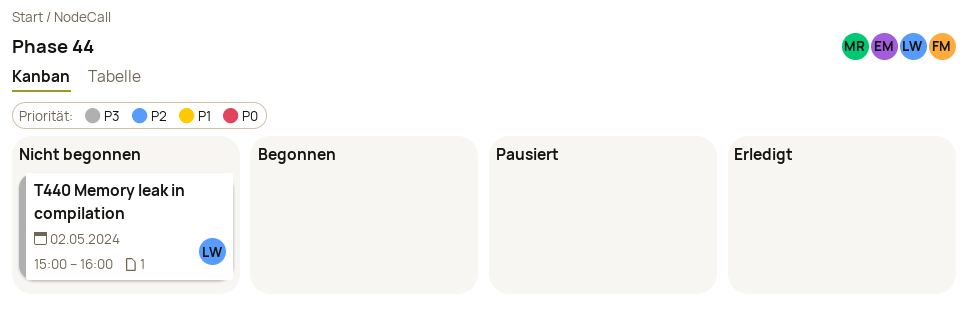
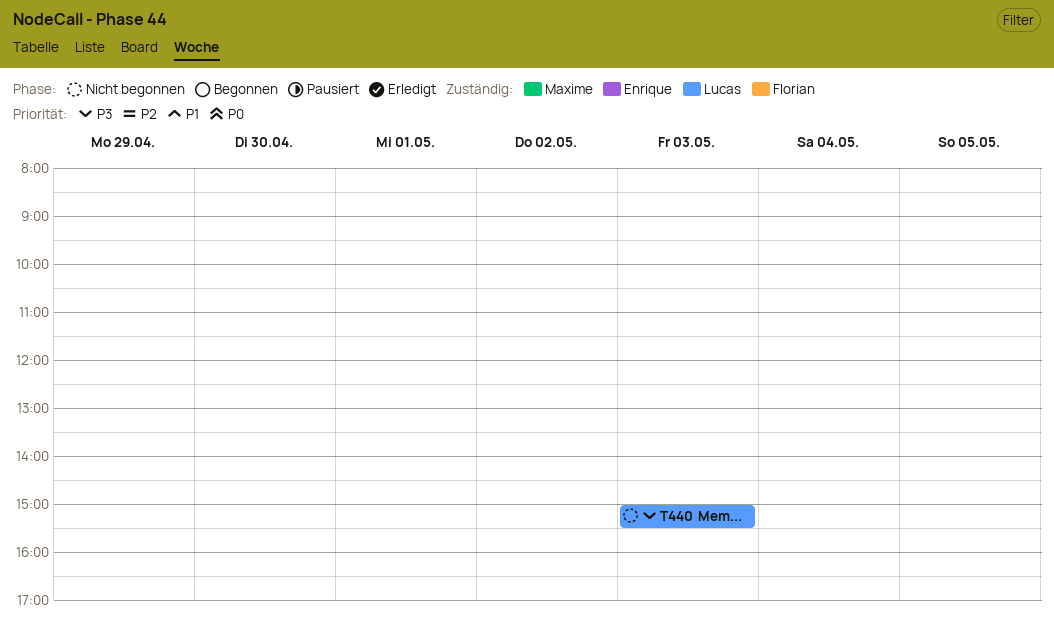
T440, day: May 2 -> May 3
T440, ends: 16:00 -> 15:30

